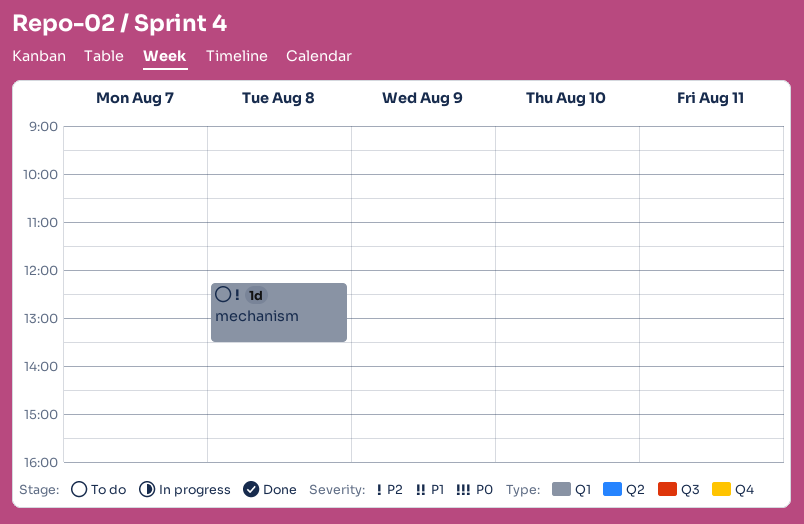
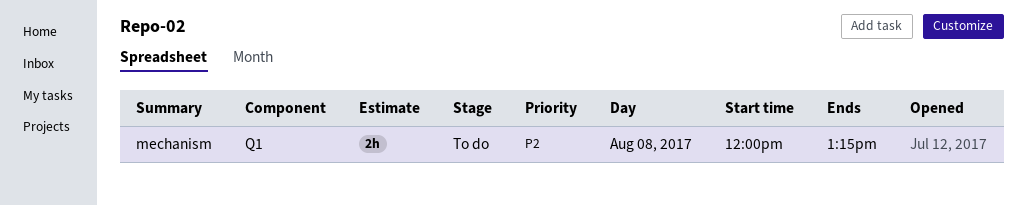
mechanism, estimate: 1d -> 2h
mechanism, begins: 12:15 -> 12:00
mechanism, ends: 13:30 -> 13:15

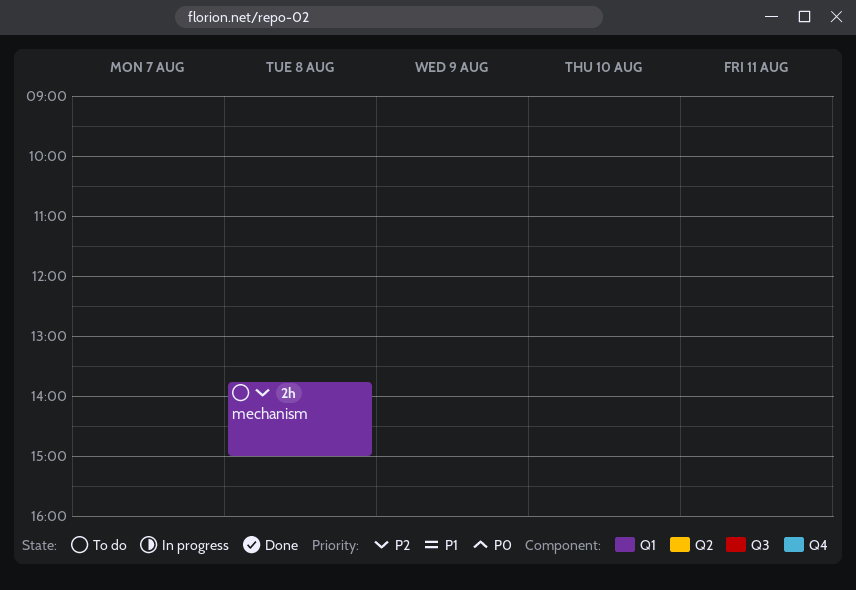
mechanism, begins: 12:00 -> 13:45
mechanism, ends: 13:15 -> 15:00

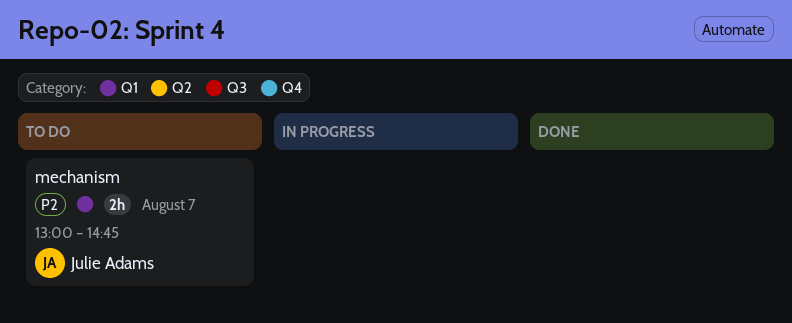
mechanism, day: Aug 8 -> Aug 7
mechanism, begins: 13:45 -> 13:00
mechanism, ends: 15:00 -> 14:45

